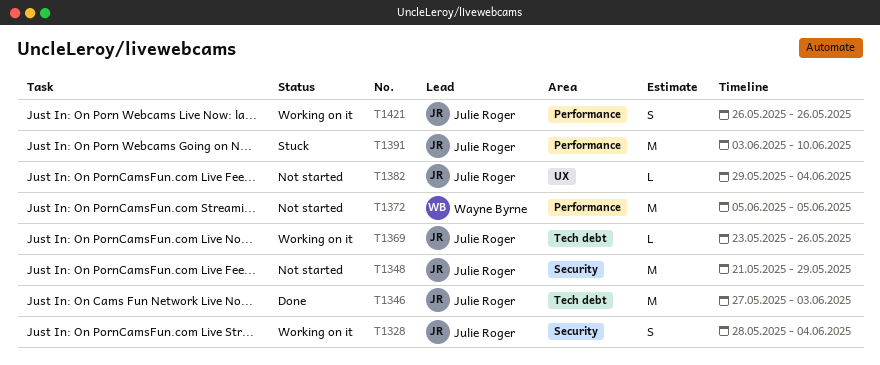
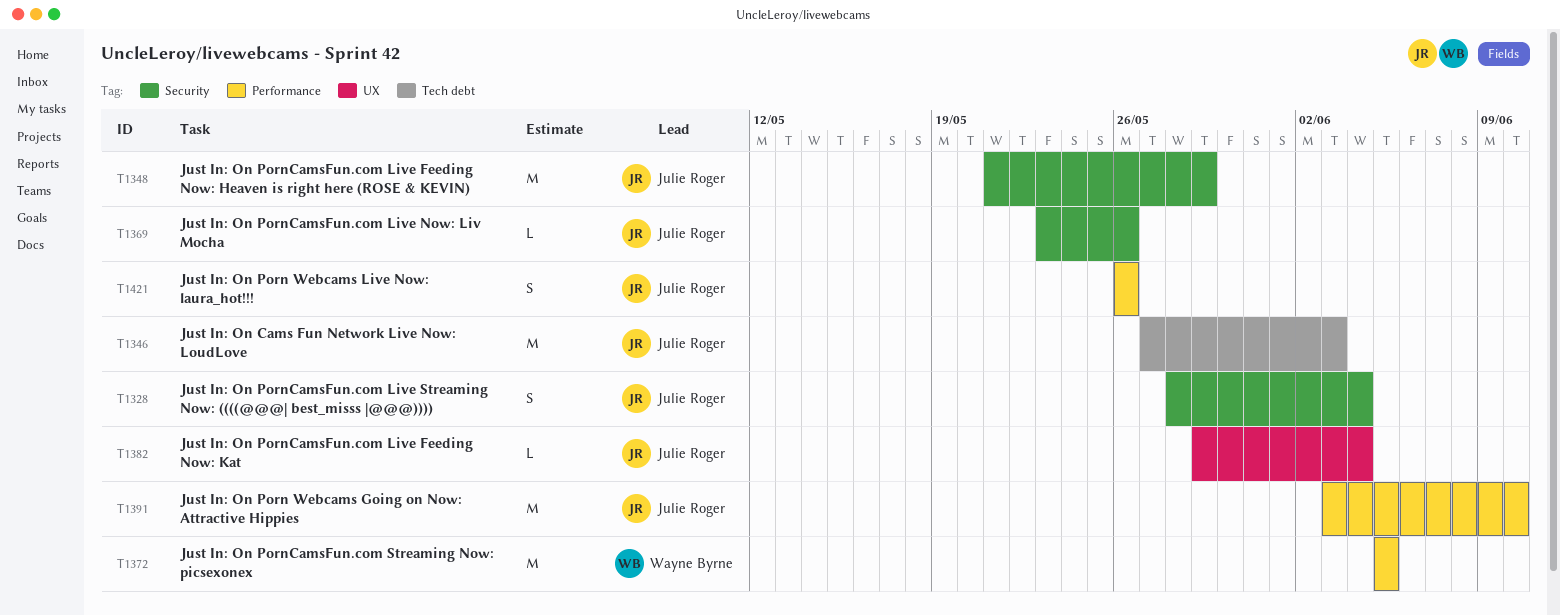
T1369, label: Tech debt -> Security

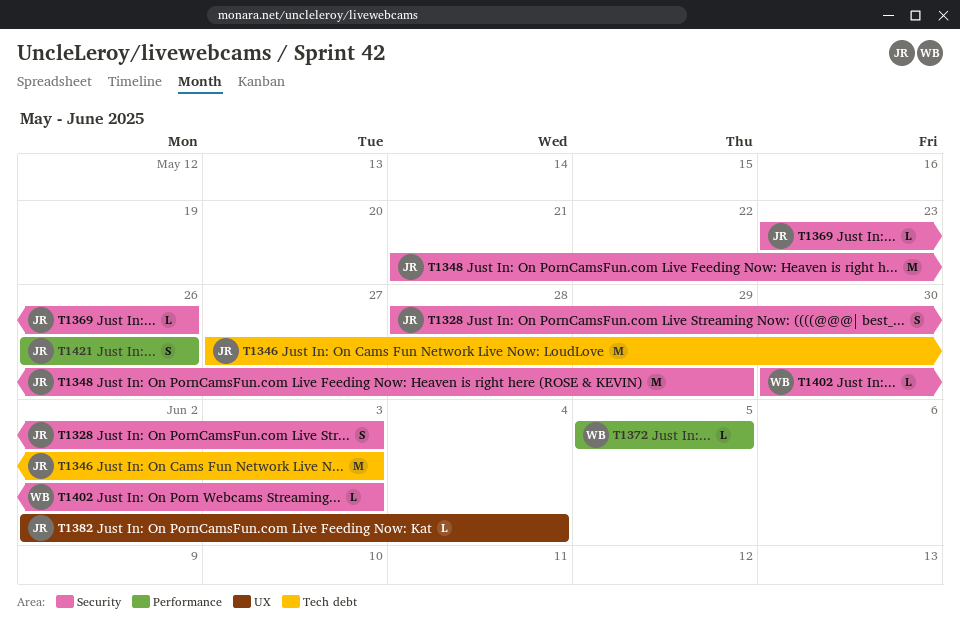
T1328, due: Jun 4 -> Jun 3
T1372, estimate: M -> L
T1382, start: May 29 -> Jun 2
T1391: present -> none
T1402: none -> present

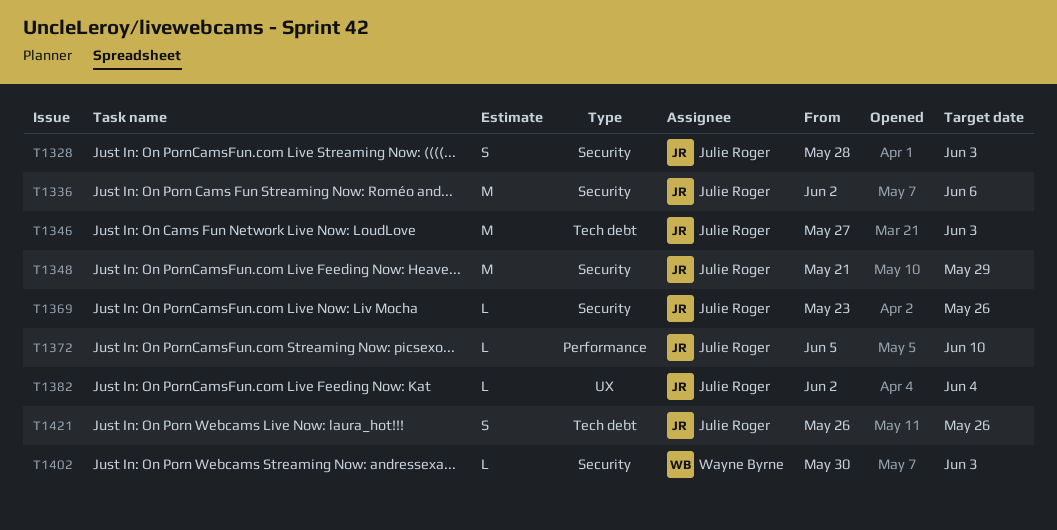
T1336: none -> present
T1372, owner: Wayne Byrne -> Julie Roger
T1372, due: Jun 5 -> Jun 10
T1421, label: Performance -> Tech debt

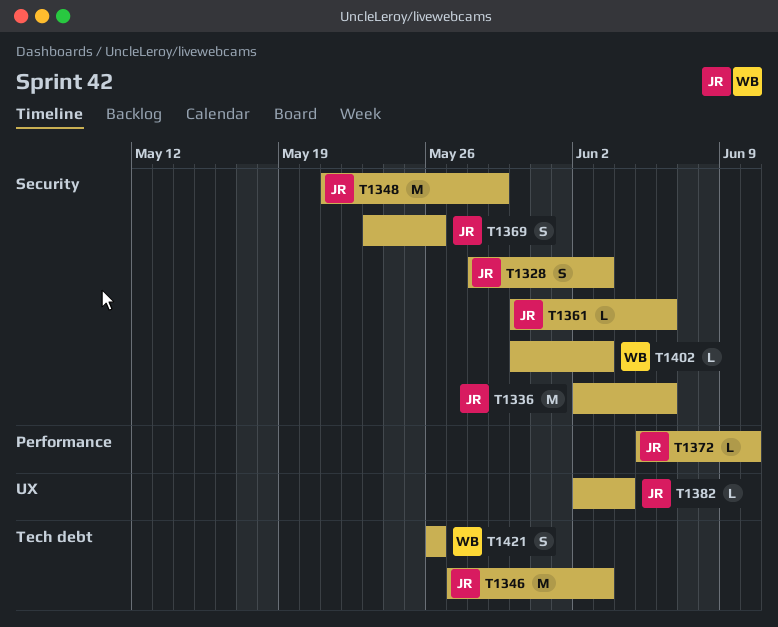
T1361: none -> present
T1369, estimate: L -> S
T1421, owner: Julie Roger -> Wayne Byrne

